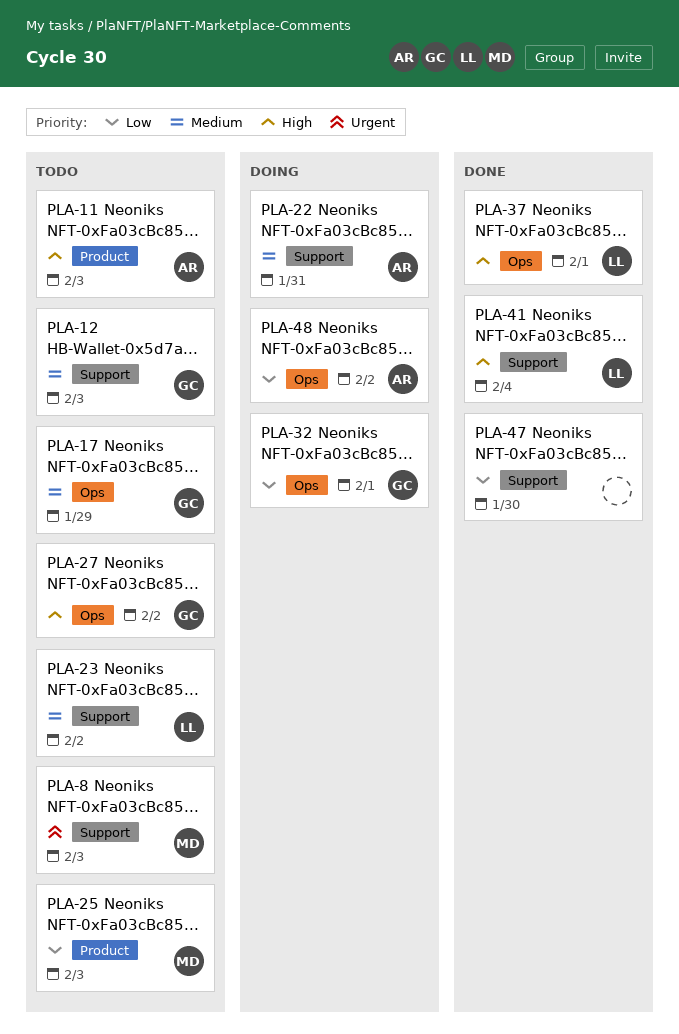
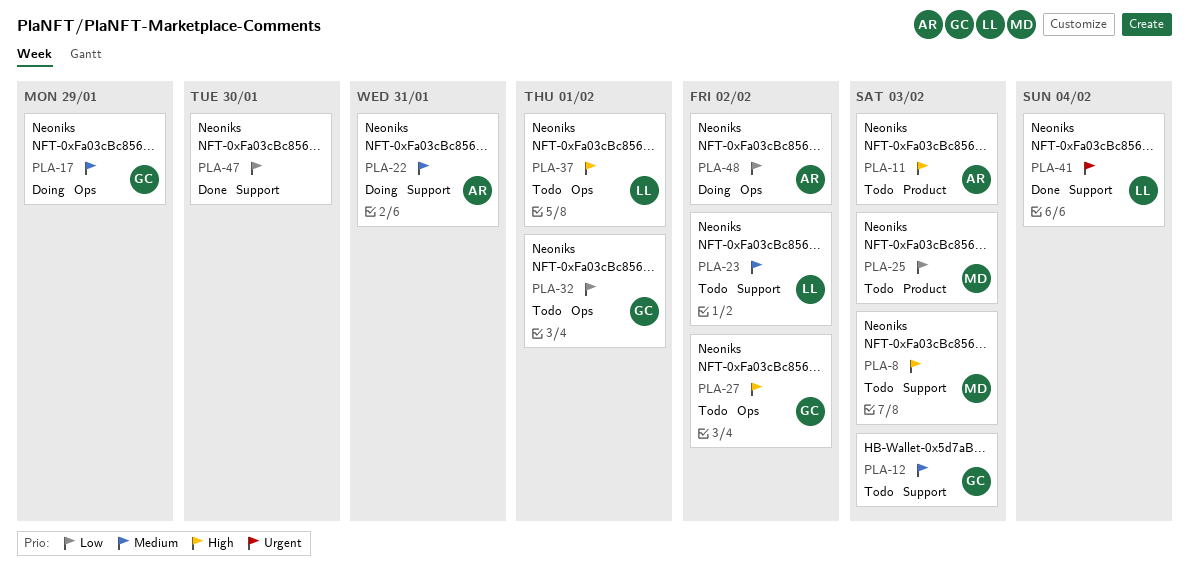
PLA-8, priority: Urgent -> High
PLA-17, status: Todo -> Doing
PLA-32, status: Doing -> Todo
PLA-37, status: Done -> Todo
PLA-41, priority: High -> Urgent

